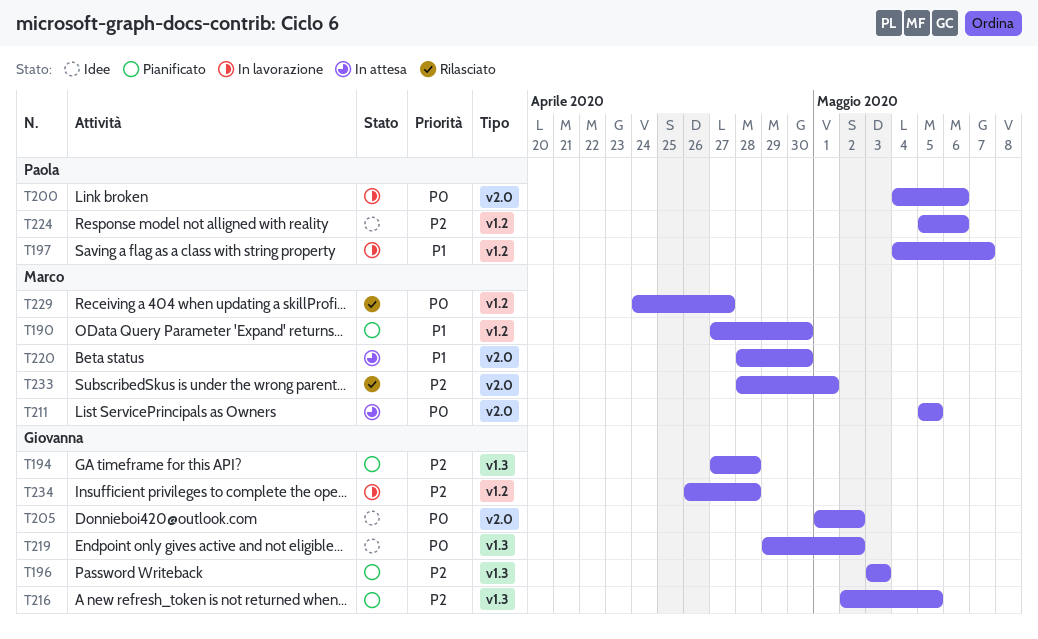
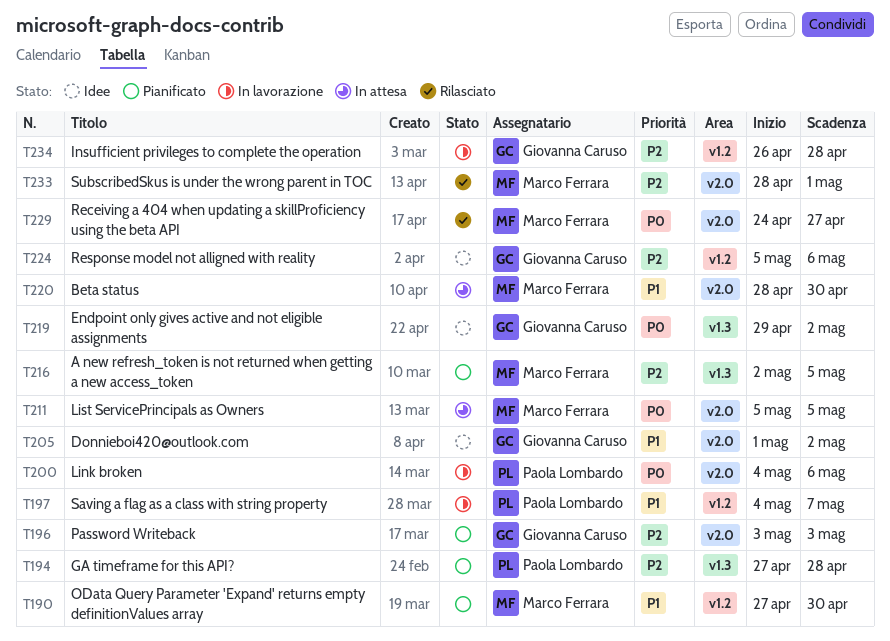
T194, owner: Giovanna Caruso -> Paola Lombardo
T196, label: v1.3 -> v2.0
T205, priority: P0 -> P1
T216, owner: Giovanna Caruso -> Marco Ferrara
T224, owner: Paola Lombardo -> Giovanna Caruso
T229, label: v1.2 -> v2.0

